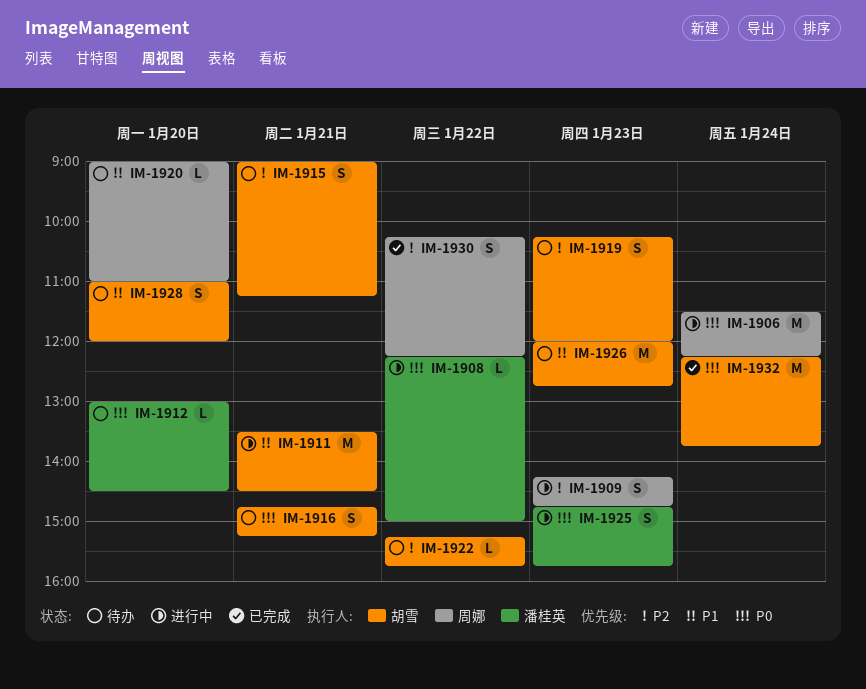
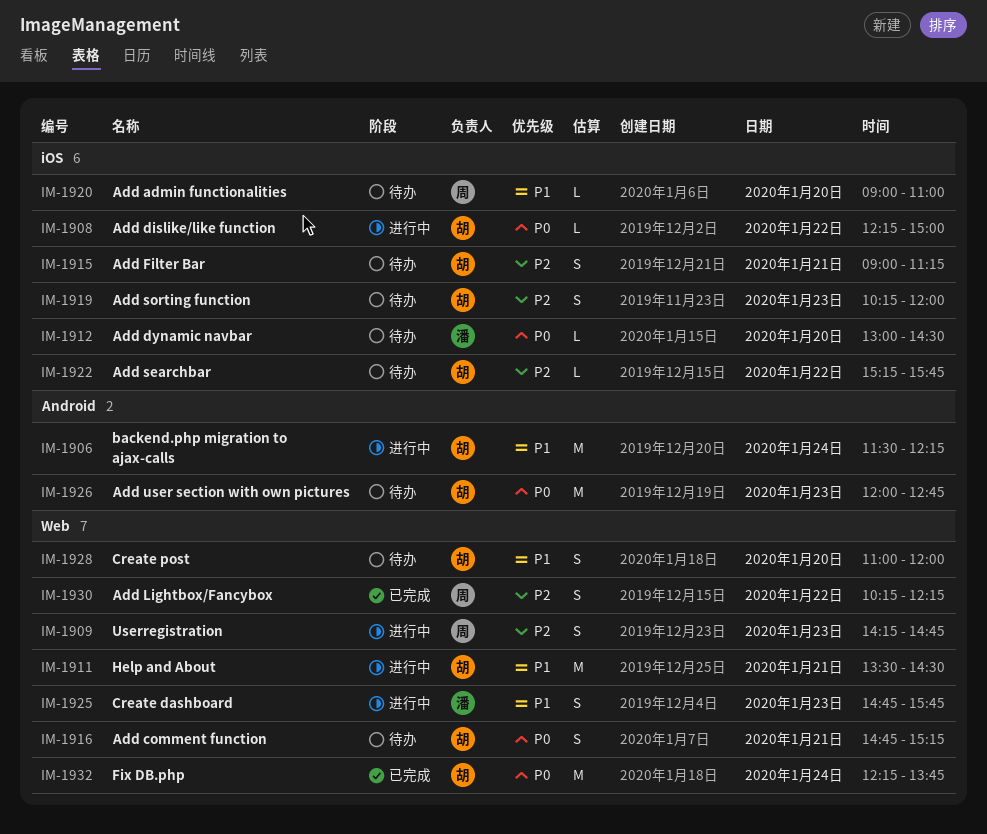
IM-1906, owner: 周娜 -> 胡雪
IM-1906, priority: P0 -> P1
IM-1908, owner: 潘桂英 -> 胡雪
IM-1925, priority: P0 -> P1
IM-1926, priority: P1 -> P0

